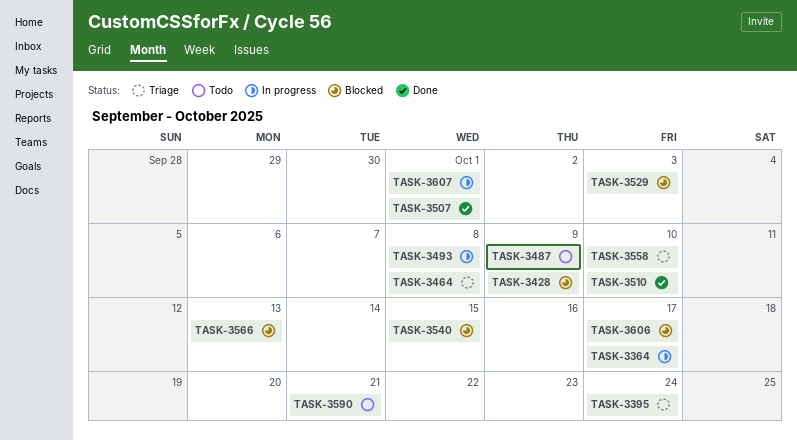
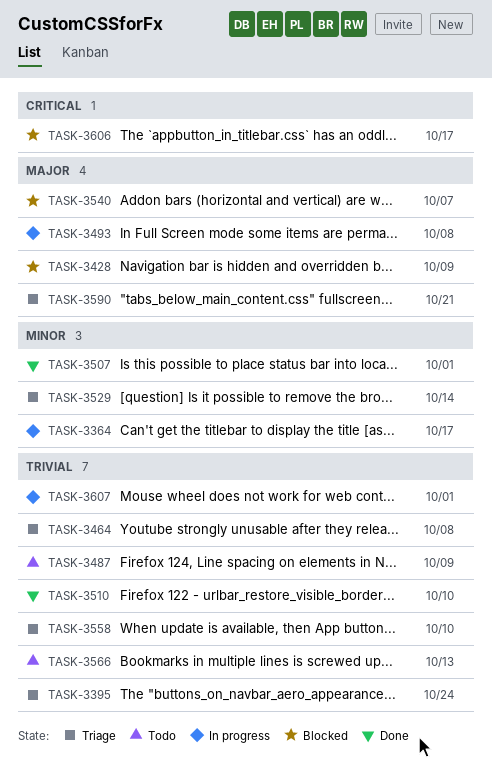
TASK-3529, status: Blocked -> Triage
TASK-3529, due: Oct 3 -> Oct 14
TASK-3540, due: Oct 15 -> Oct 7
TASK-3566, status: Blocked -> Todo
TASK-3590, status: Todo -> Triage

